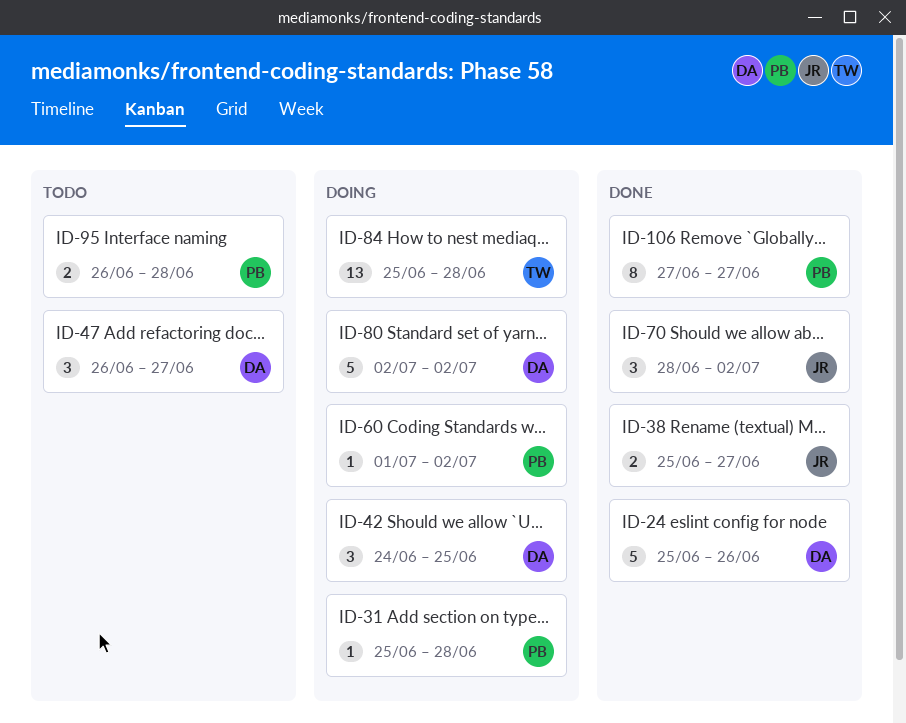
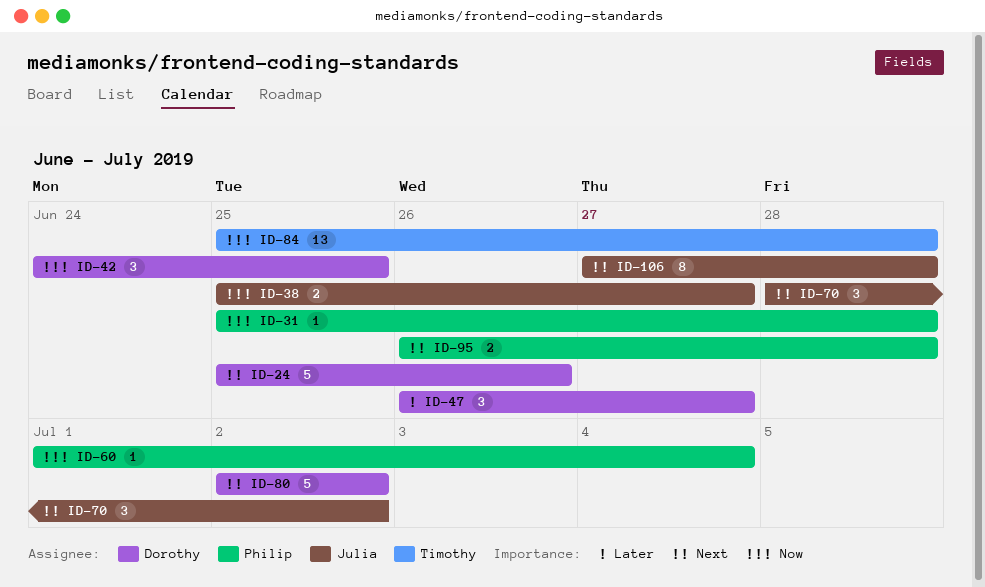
ID-60, due: Jul 2 -> Jul 4
ID-106, owner: Philip -> Julia
ID-106, due: Jun 27 -> Jun 28

